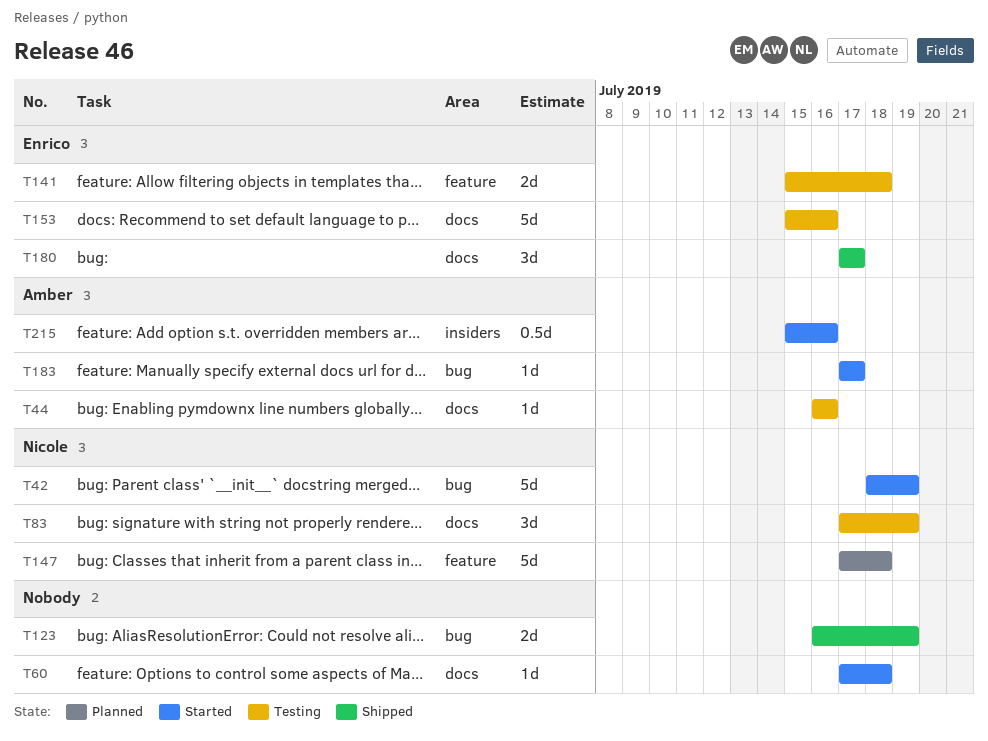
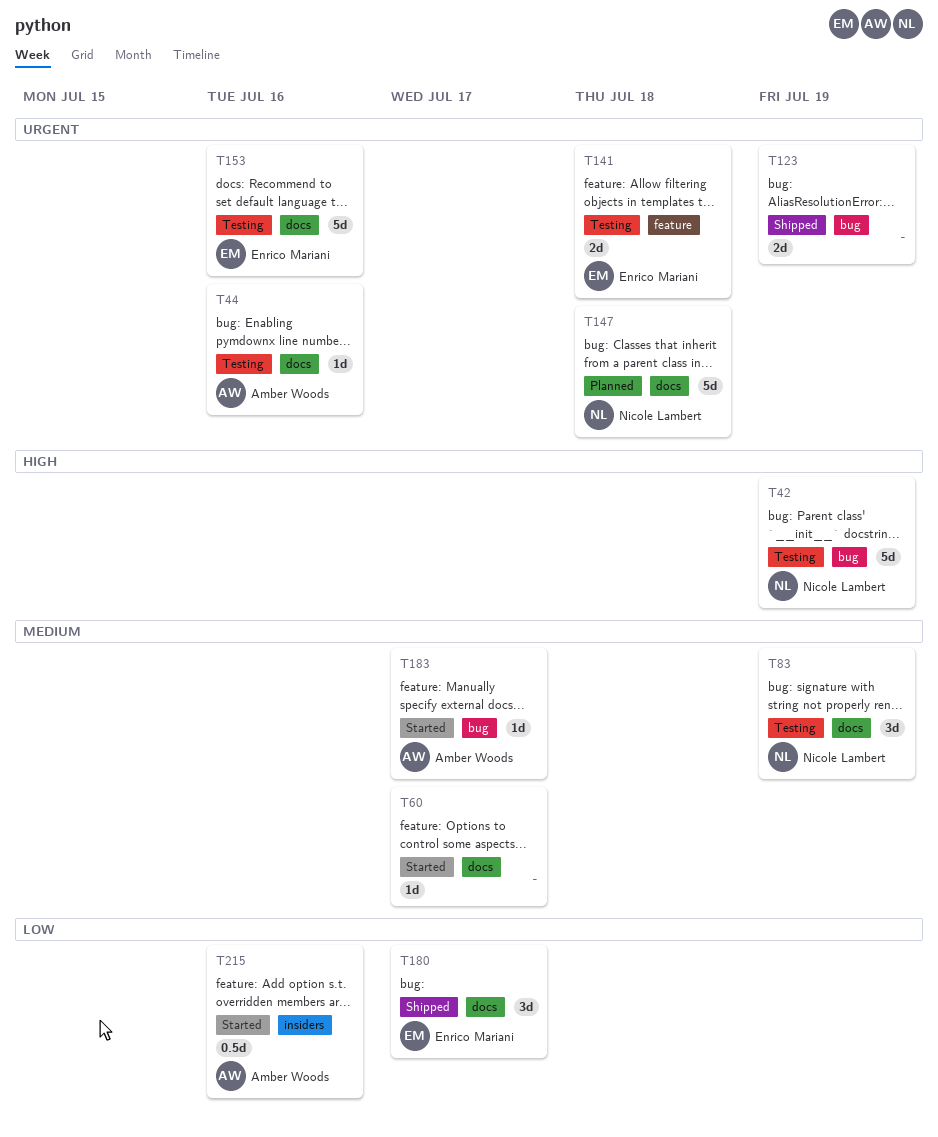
T42, status: Started -> Testing
T60, due: Jul 18 -> Jul 17
T147, label: feature -> docs

